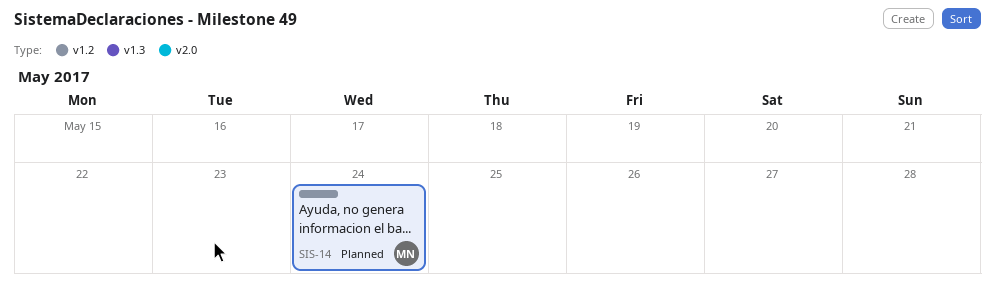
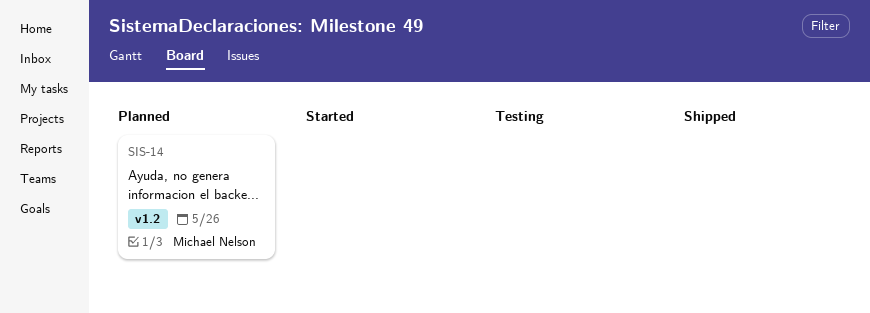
SIS-14, due: May 24 -> May 26

